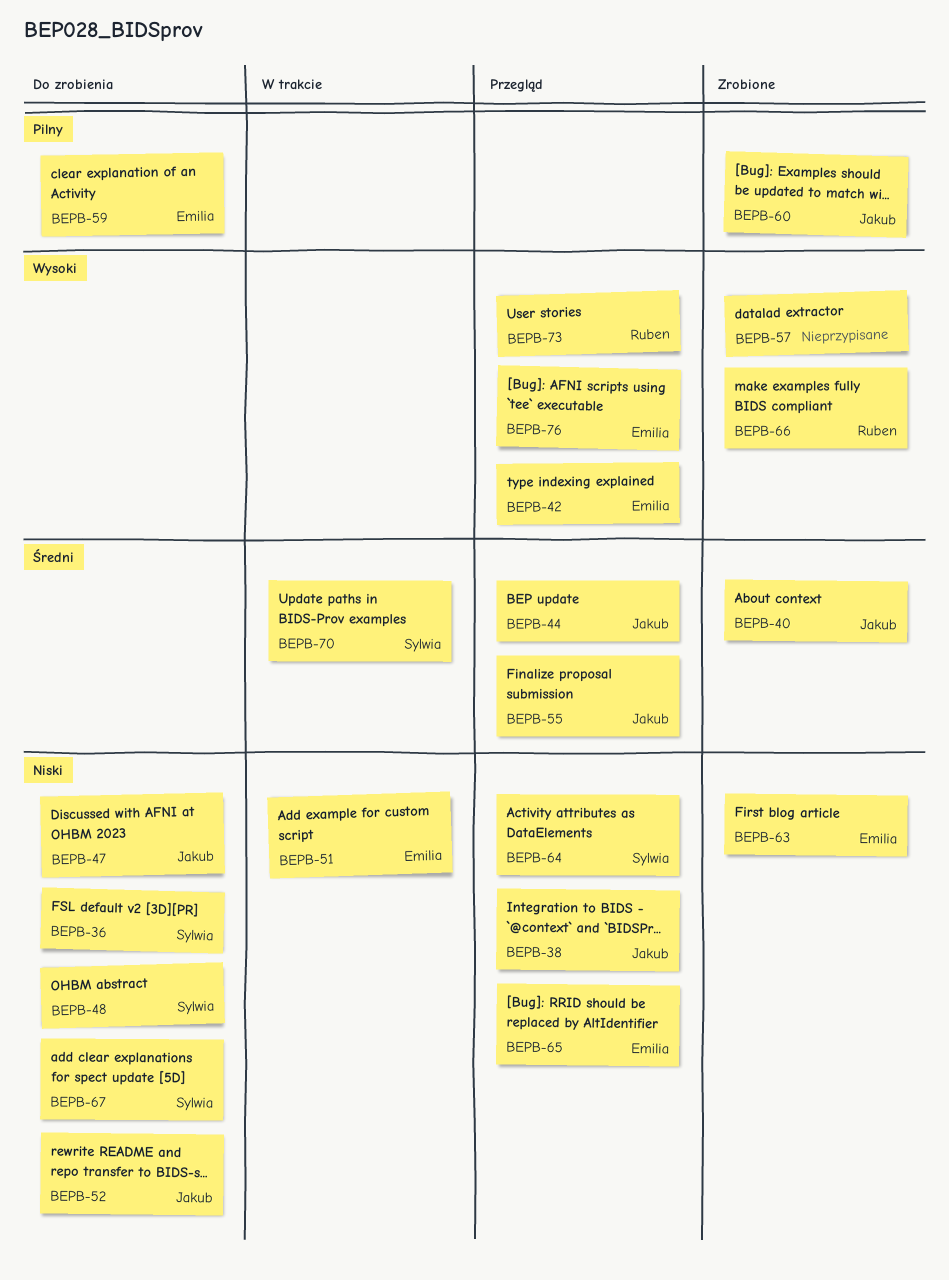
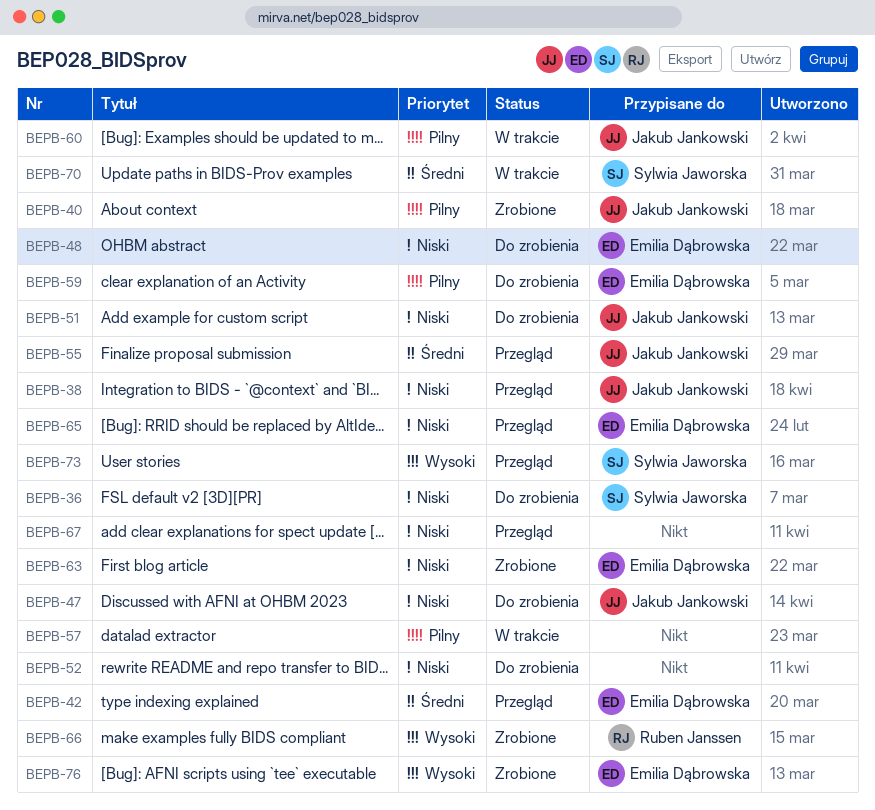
BEPB-40, priority: Średni -> Pilny
BEPB-42, priority: Wysoki -> Średni
BEPB-44: present -> none
BEPB-48, owner: Sylwia Jaworska -> Emilia Dąbrowska
BEPB-51, status: W trakcie -> Do zrobienia
BEPB-51, owner: Emilia Dąbrowska -> Jakub Jankowski
BEPB-52, owner: Jakub Jankowski -> none
BEPB-57, status: Zrobione -> W trakcie
BEPB-57, priority: Wysoki -> Pilny
BEPB-60, status: Zrobione -> W trakcie
BEPB-64: present -> none
BEPB-67, status: Do zrobienia -> Przegląd
BEPB-67, owner: Sylwia Jaworska -> none
BEPB-73, owner: Ruben Janssen -> Sylwia Jaworska
BEPB-76, status: Przegląd -> Zrobione

